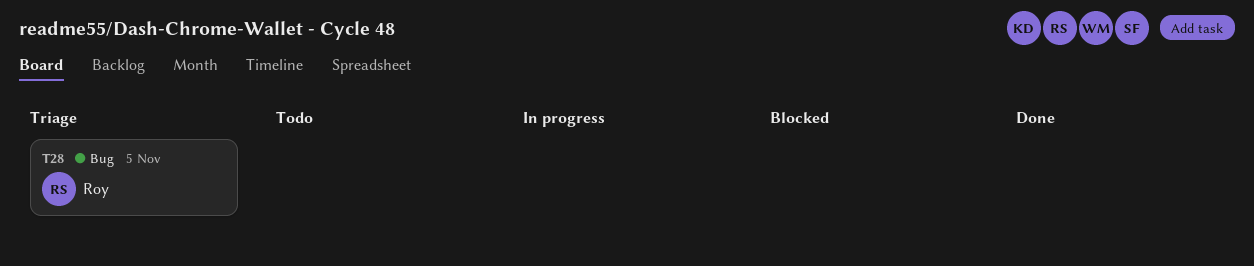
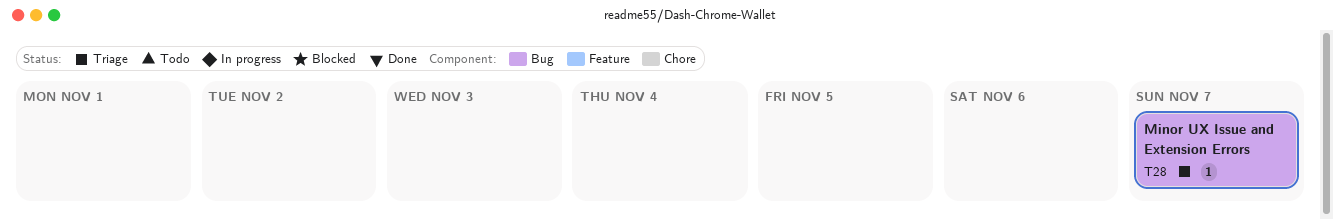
T28, due: Nov 5 -> Nov 7

